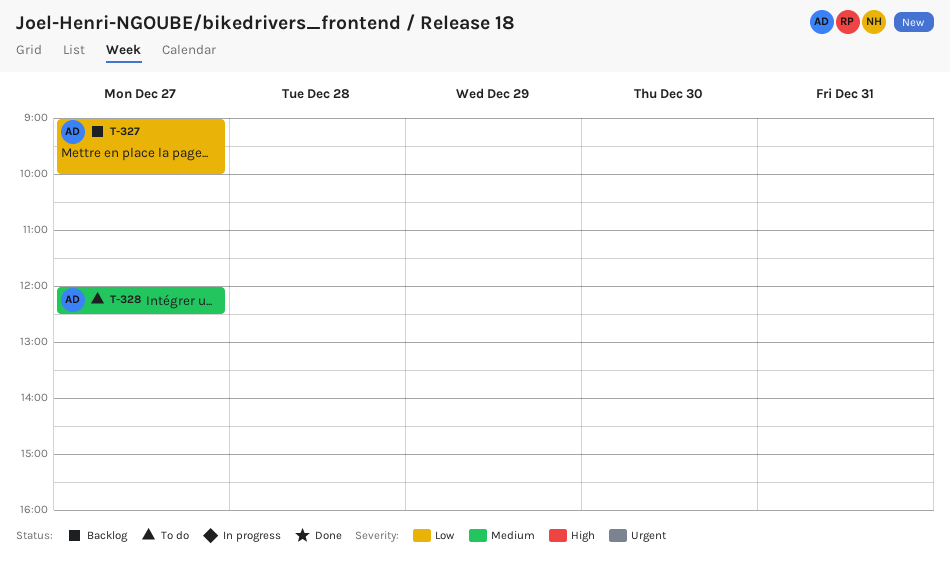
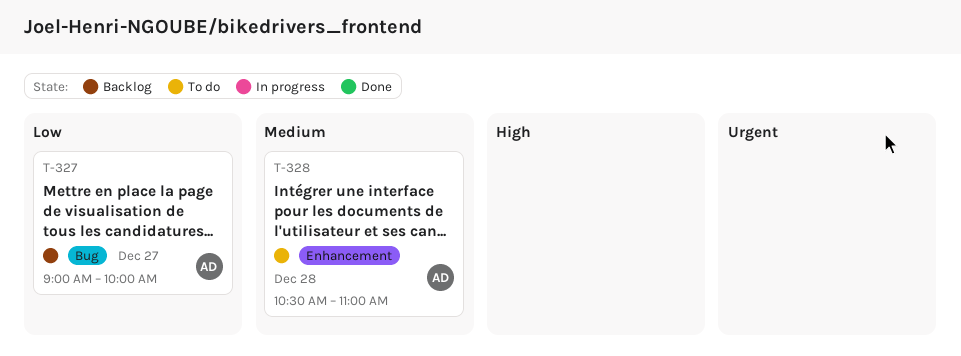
T-328, day: Dec 27 -> Dec 28
T-328, begins: 12:00 -> 10:30
T-328, ends: 12:30 -> 11:00

